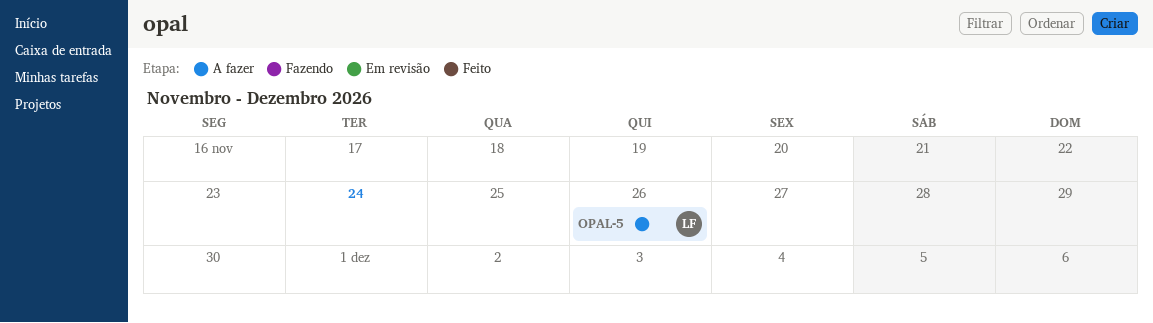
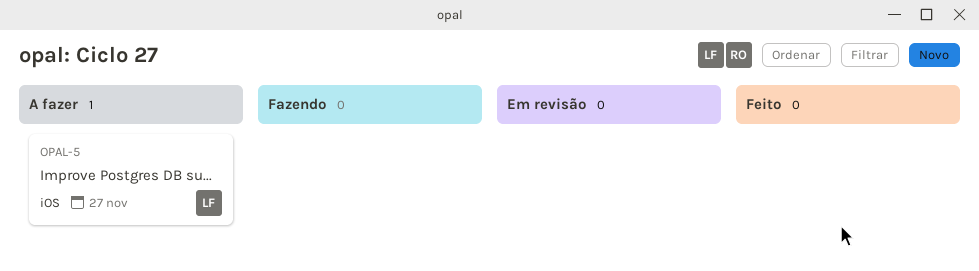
OPAL-5, due: Nov 26 -> Nov 27

